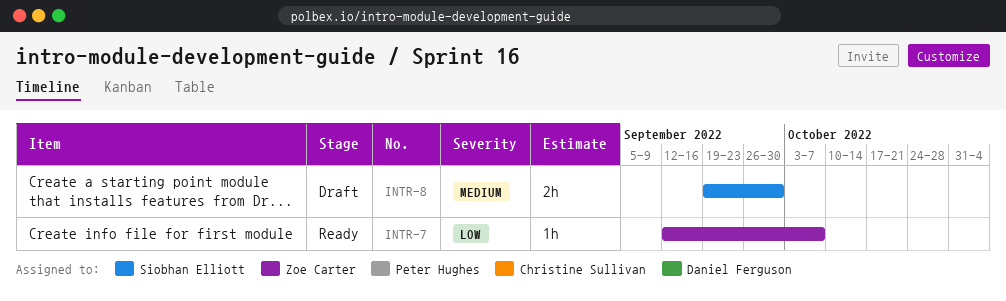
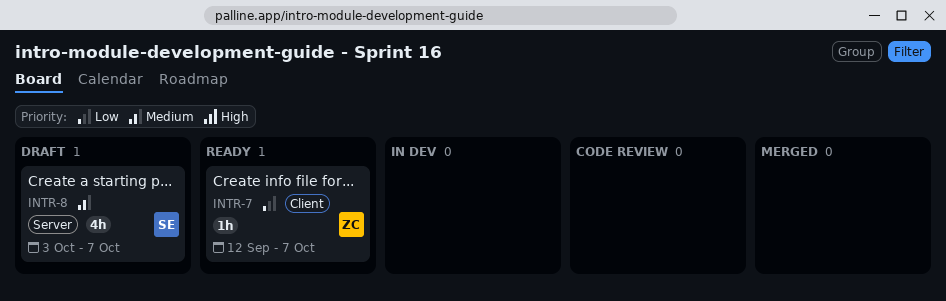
INTR-8, estimate: 2h -> 4h
INTR-8, start: Sep 19 -> Oct 3
INTR-8, due: Sep 30 -> Oct 7

